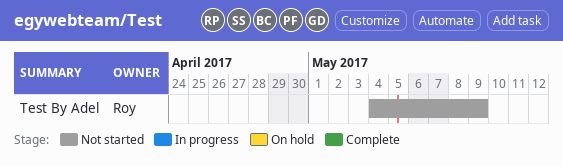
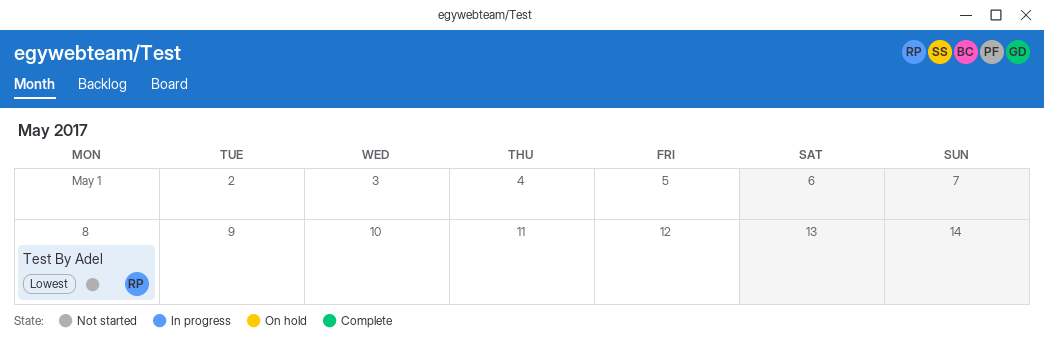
Test By Adel, due: May 9 -> May 8

